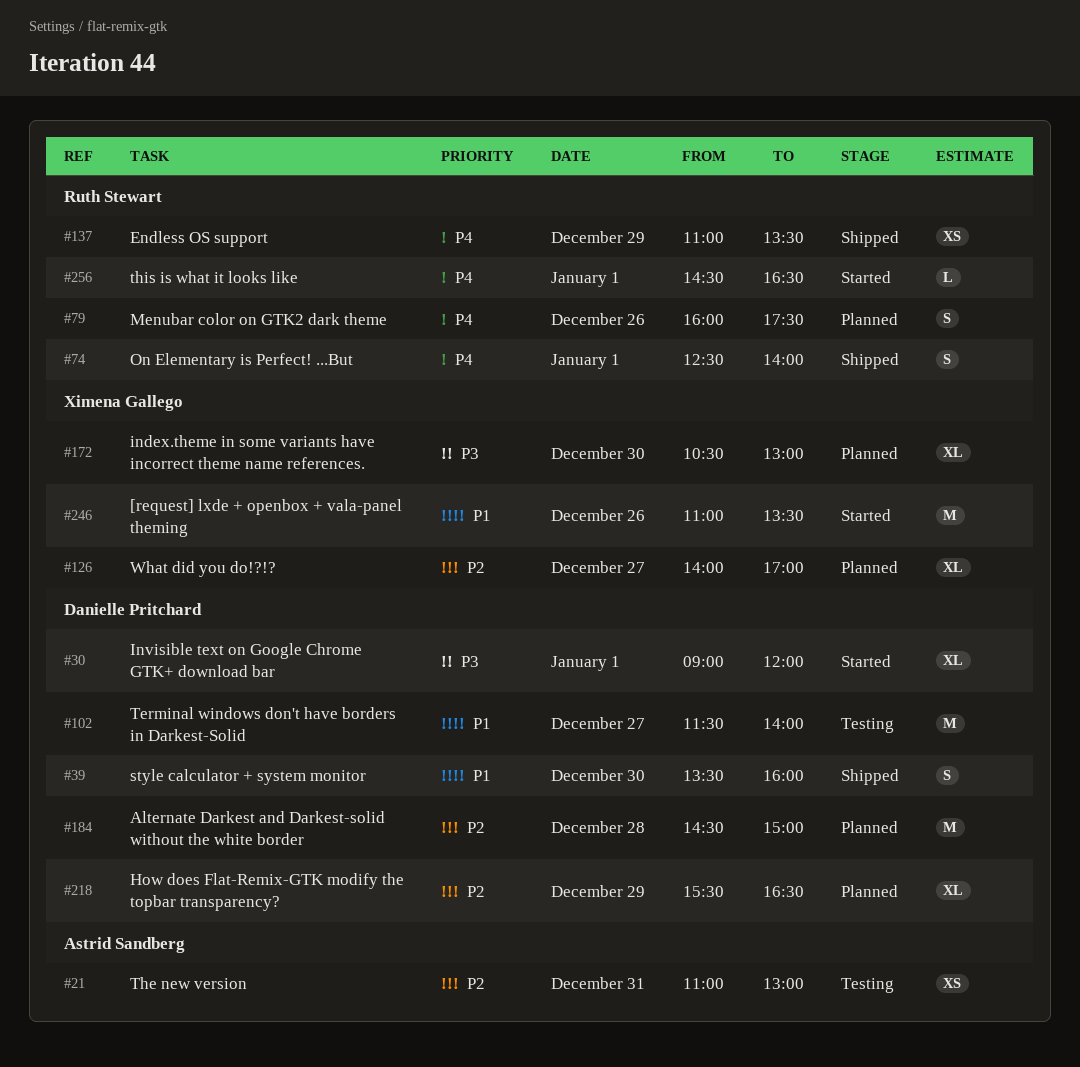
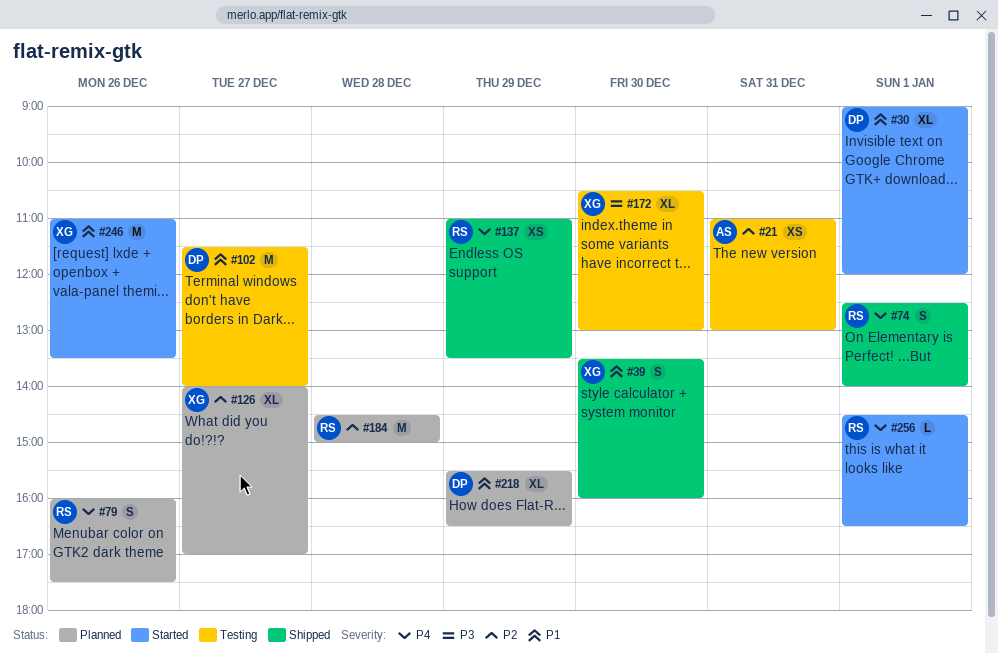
#30, priority: P3 -> P1
#39, owner: Danielle Pritchard -> Ximena Gallego
#172, status: Planned -> Testing
#184, owner: Danielle Pritchard -> Ruth Stewart
#218, priority: P2 -> P1

